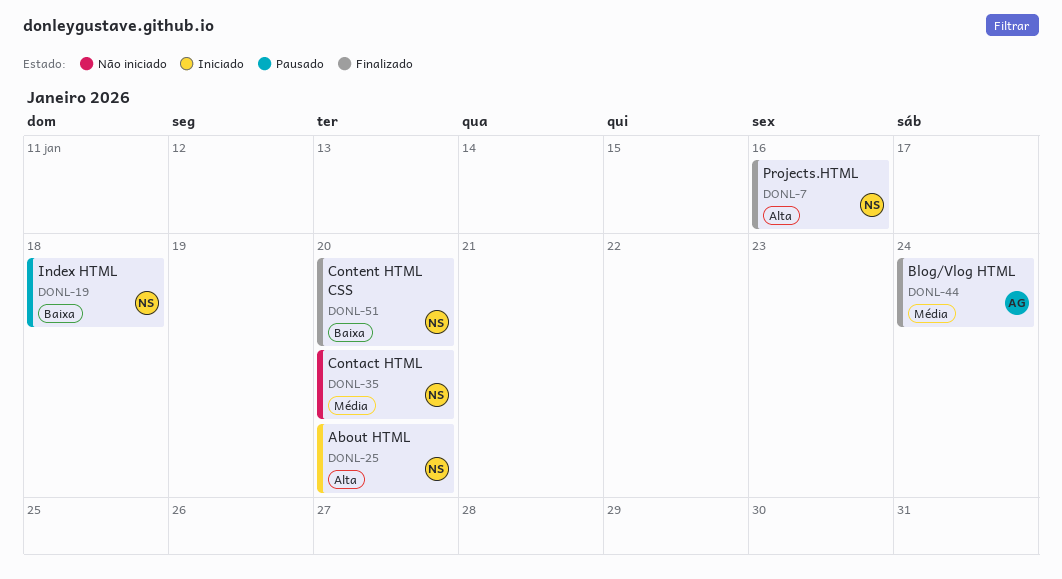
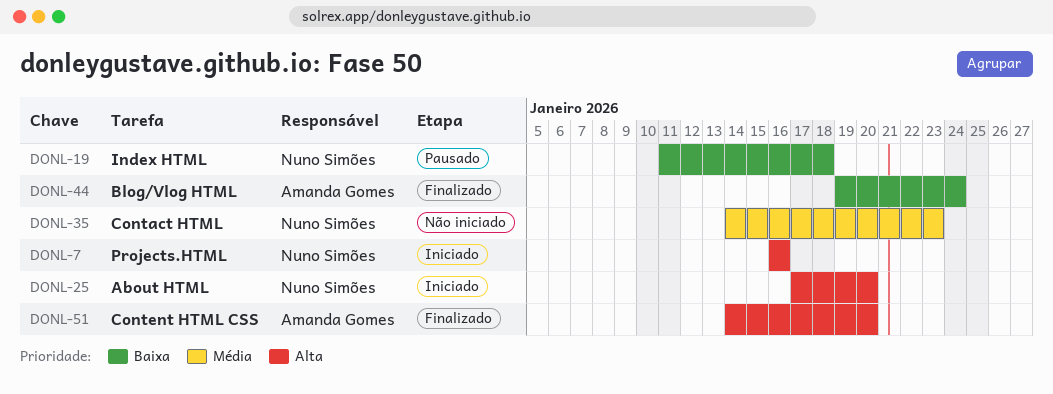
DONL-7, status: Finalizado -> Iniciado
DONL-35, due: Jan 20 -> Jan 23
DONL-44, priority: Média -> Baixa
DONL-51, owner: Nuno Simões -> Amanda Gomes
DONL-51, priority: Baixa -> Alta

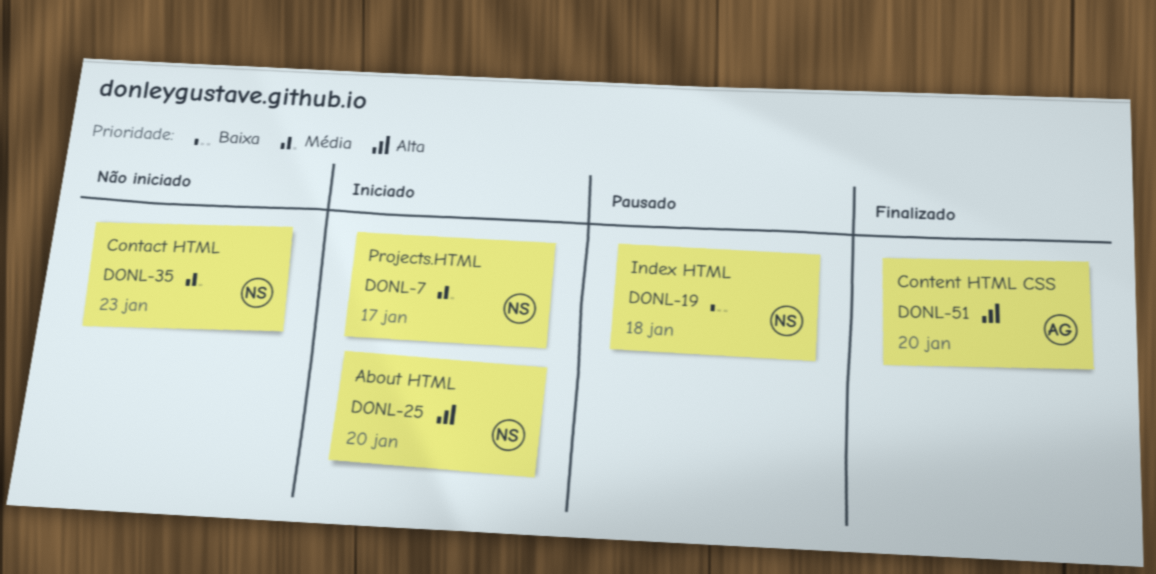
DONL-7, priority: Alta -> Média
DONL-7, due: Jan 16 -> Jan 17
DONL-44: present -> none

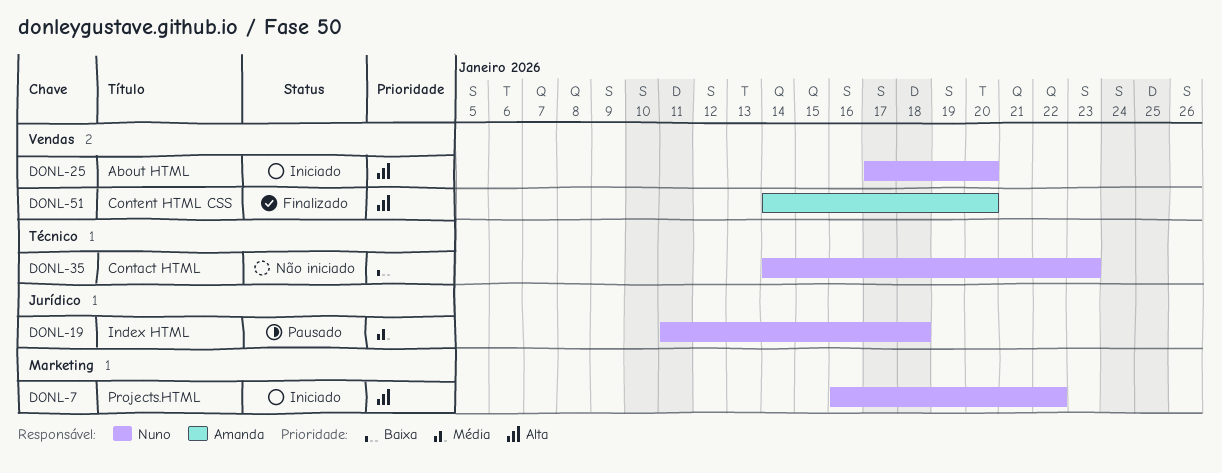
DONL-7, priority: Média -> Alta
DONL-7, due: Jan 17 -> Jan 22
DONL-19, priority: Baixa -> Média
DONL-35, priority: Média -> Baixa

